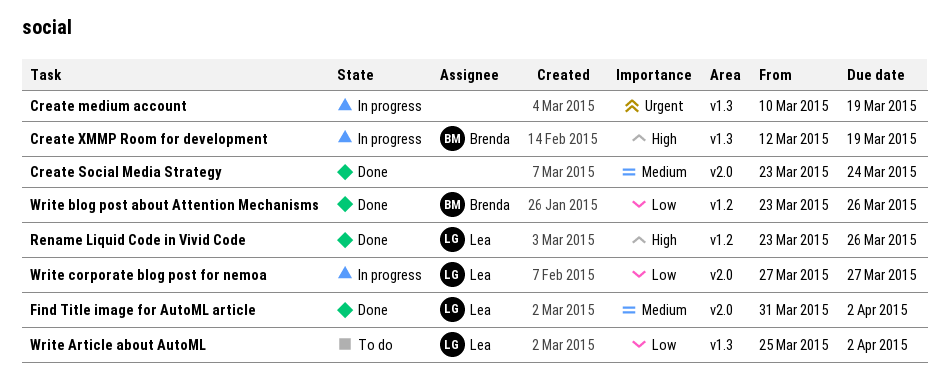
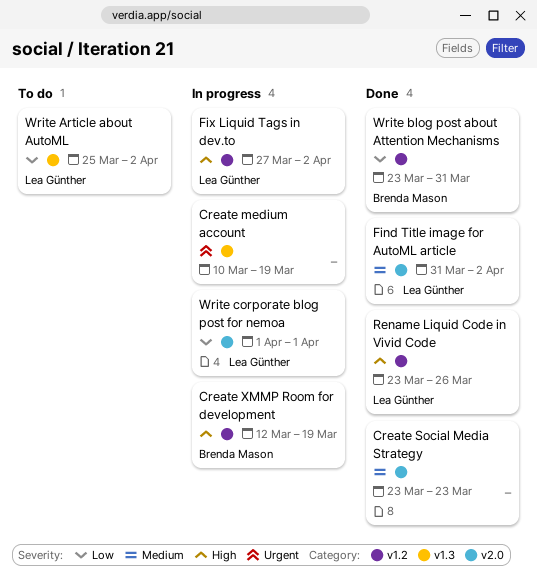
Create Social Media Strategy, due: Mar 24 -> Mar 23
Create XMMP Room for development, label: v1.3 -> v1.2
Fix Liquid Tags in dev.to: none -> present
Write blog post about Attention Mechanisms, due: Mar 26 -> Mar 31
Write corporate blog post for nemoa, start: Mar 27 -> Apr 1
Write corporate blog post for nemoa, due: Mar 27 -> Apr 1

